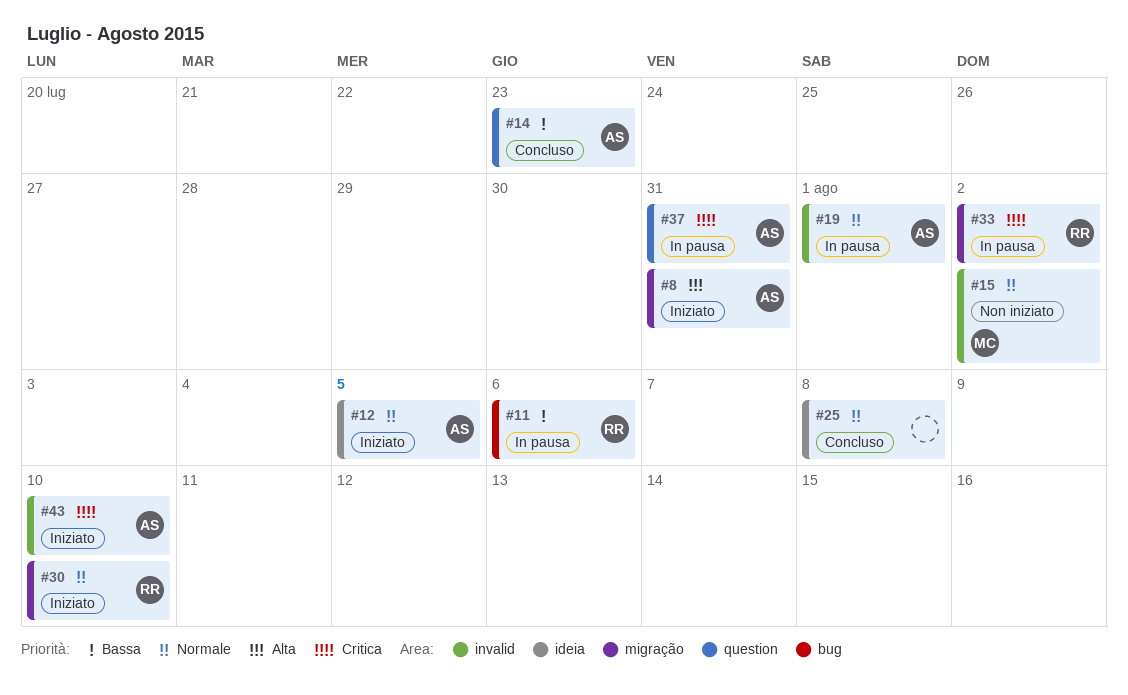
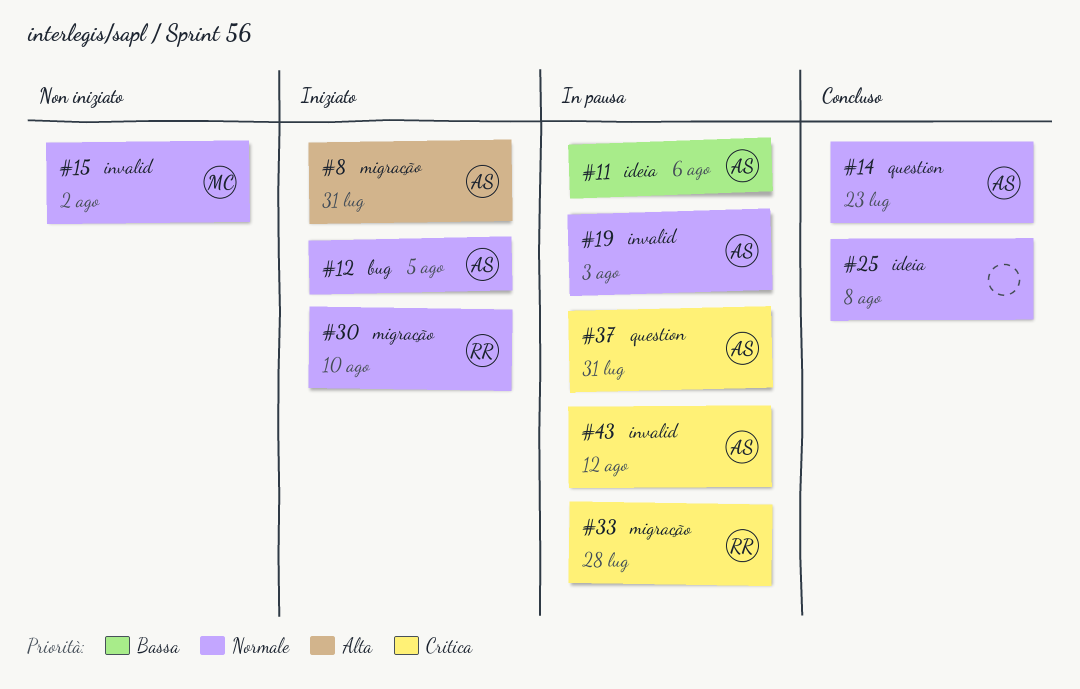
#11, owner: RR -> AS
#11, label: bug -> ideia
#12, label: ideia -> bug
#14, priority: Bassa -> Normale
#19, due: Aug 1 -> Aug 3
#33, due: Aug 2 -> Jul 28
#43, status: Iniziato -> In pausa
#43, due: Aug 10 -> Aug 12

